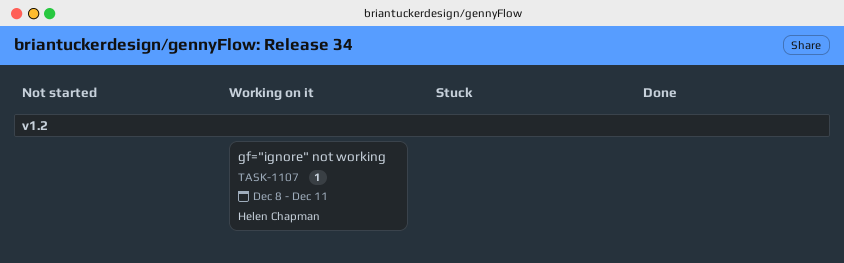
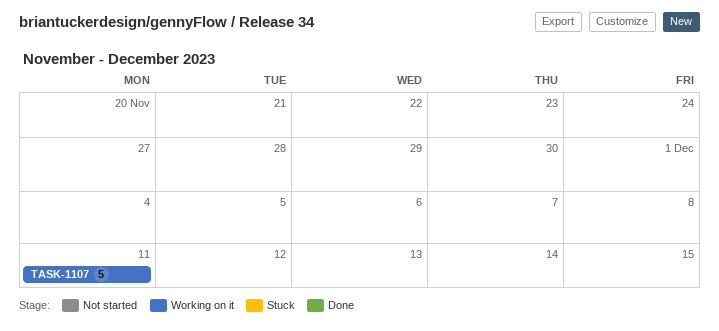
TASK-1107, estimate: 1 -> 5
TASK-1107, start: Dec 8 -> Dec 11

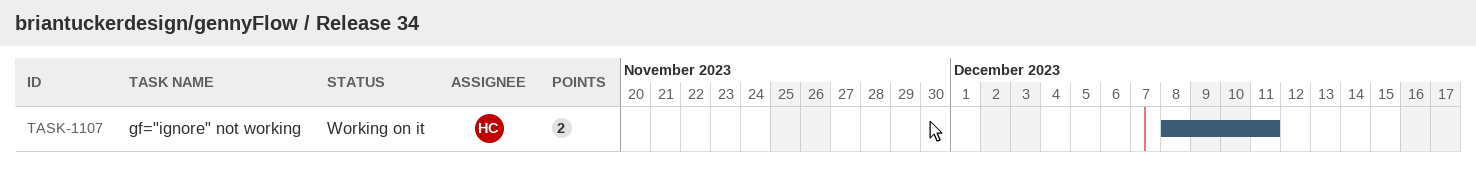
TASK-1107, estimate: 5 -> 2
TASK-1107, start: Dec 11 -> Dec 8

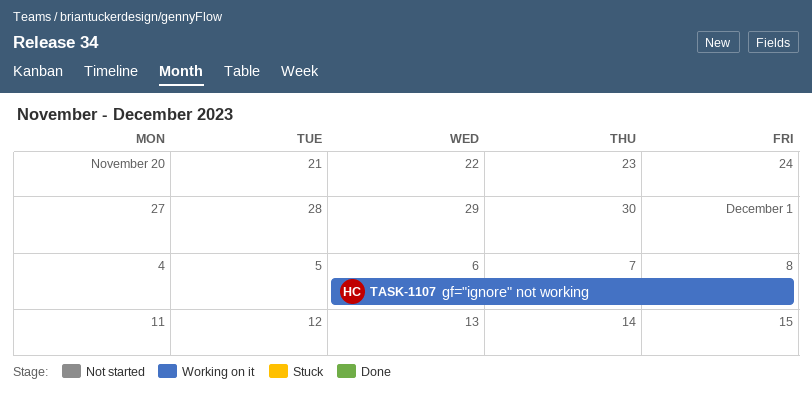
TASK-1107, start: Dec 8 -> Dec 6
TASK-1107, due: Dec 11 -> Dec 8

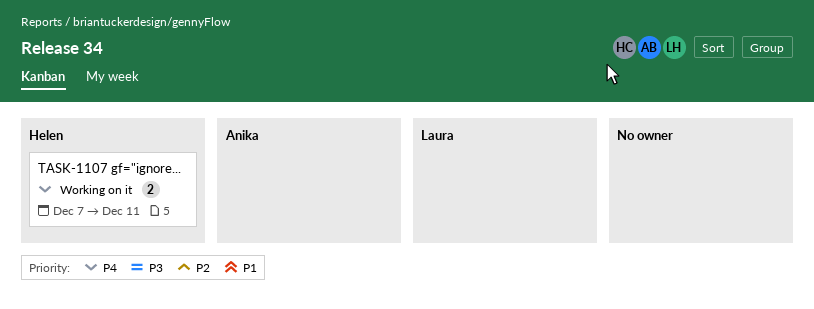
TASK-1107, start: Dec 6 -> Dec 7
TASK-1107, due: Dec 8 -> Dec 11

